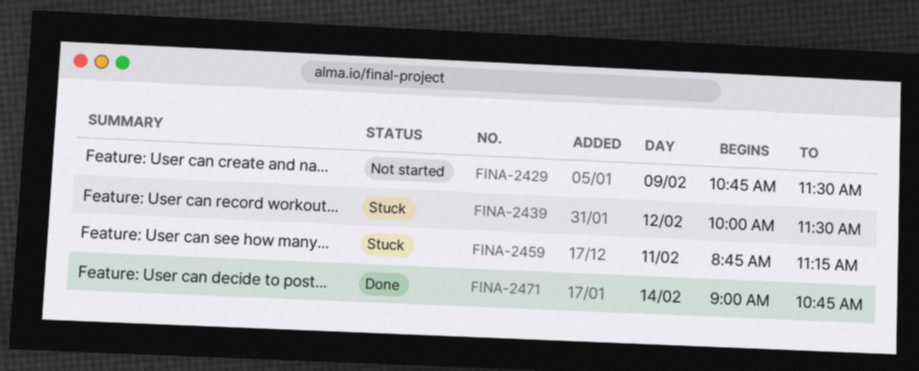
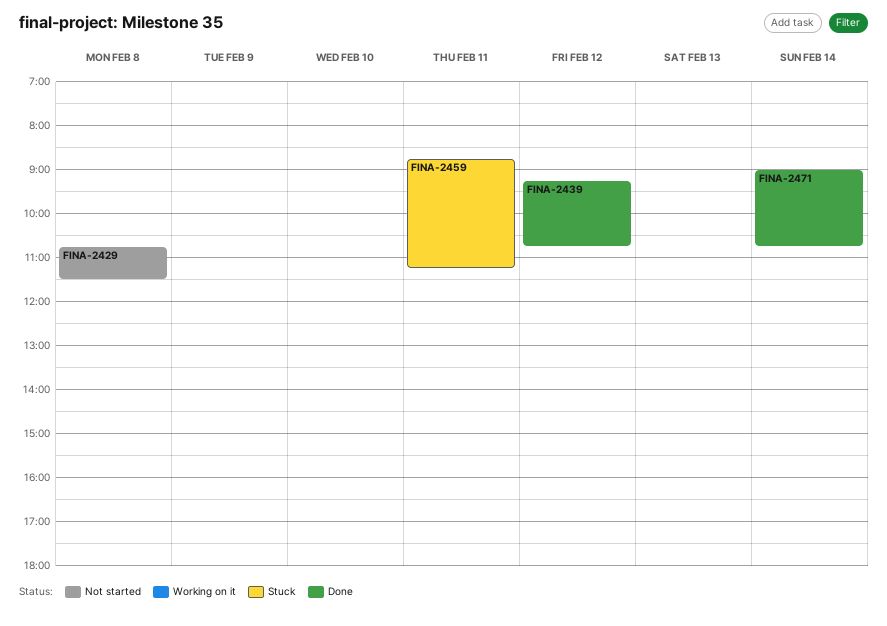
FINA-2429, day: Feb 9 -> Feb 8
FINA-2439, status: Stuck -> Done
FINA-2439, begins: 10:00 -> 09:15
FINA-2439, ends: 11:30 -> 10:45

